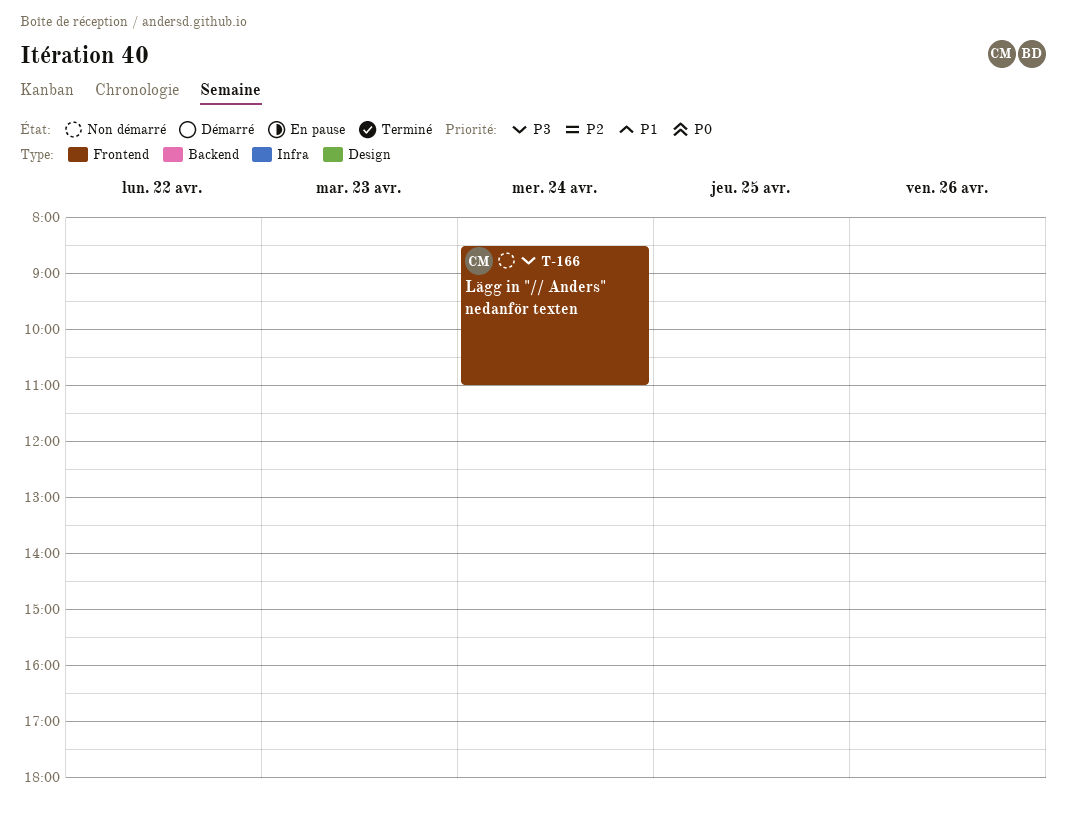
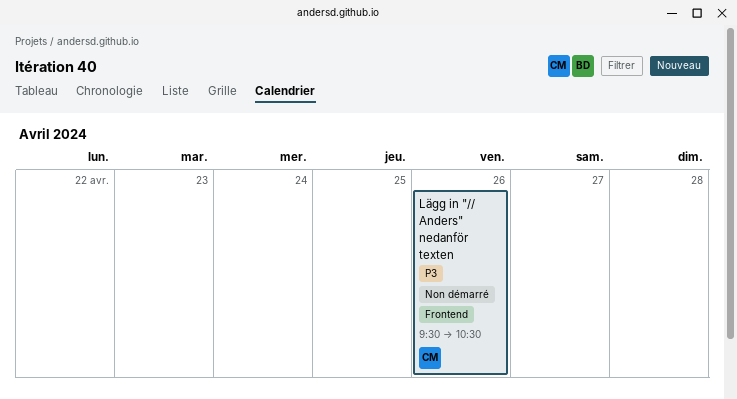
Lägg in "// Anders" nedanför texten, day: Apr 24 -> Apr 26
Lägg in "// Anders" nedanför texten, begins: 08:30 -> 09:30
Lägg in "// Anders" nedanför texten, ends: 11:00 -> 10:30

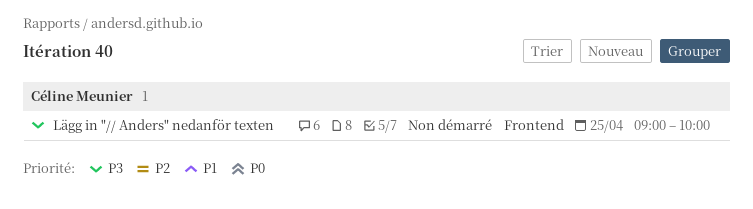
Lägg in "// Anders" nedanför texten, day: Apr 26 -> Apr 25
Lägg in "// Anders" nedanför texten, begins: 09:30 -> 09:00
Lägg in "// Anders" nedanför texten, ends: 10:30 -> 10:00

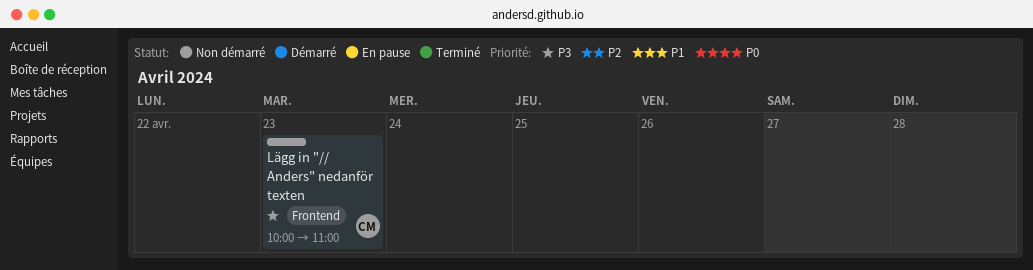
Lägg in "// Anders" nedanför texten, day: Apr 25 -> Apr 23
Lägg in "// Anders" nedanför texten, begins: 09:00 -> 10:00
Lägg in "// Anders" nedanför texten, ends: 10:00 -> 11:00

